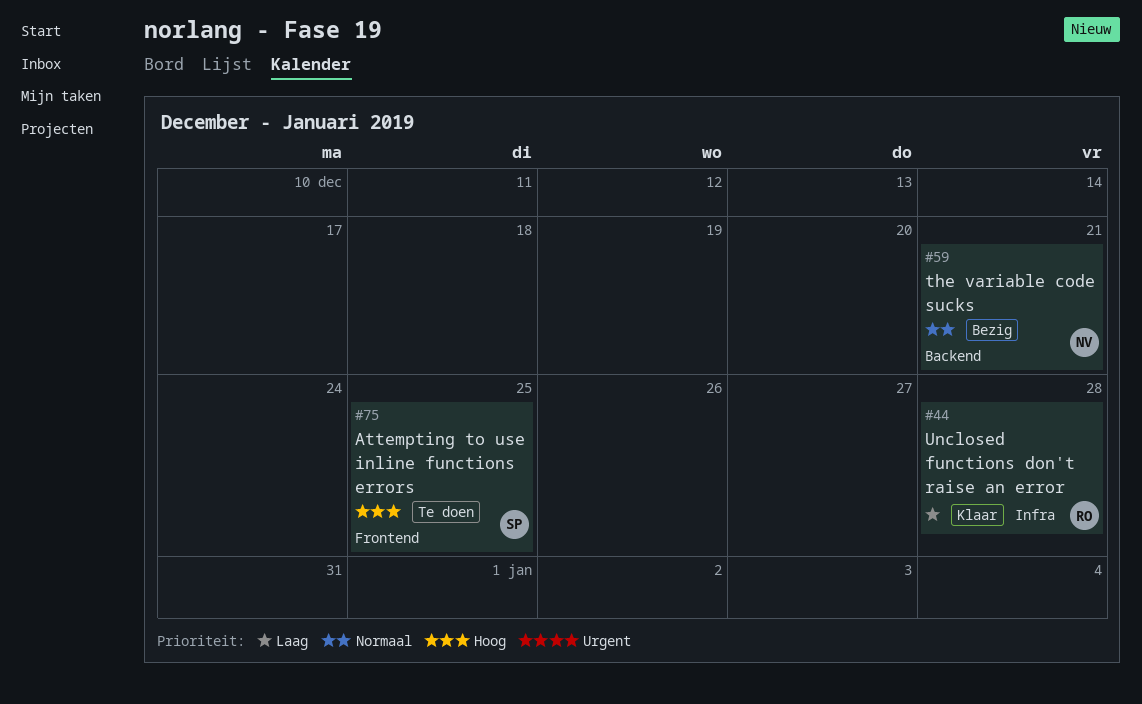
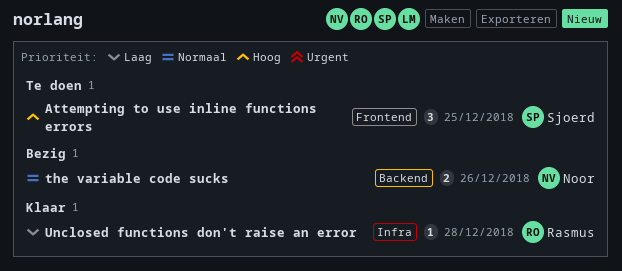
the variable code sucks, due: Dec 21 -> Dec 26

